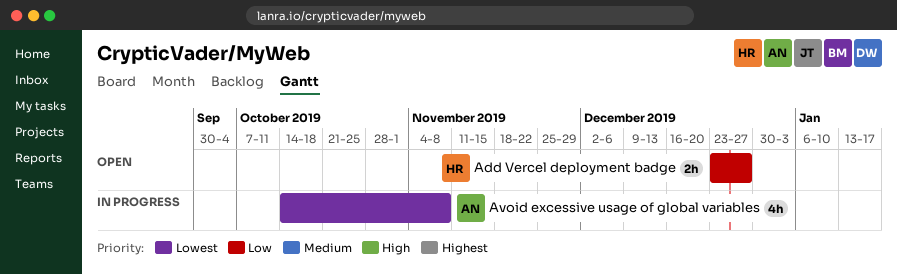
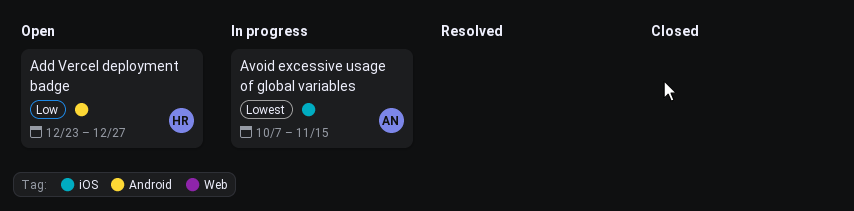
Avoid excessive usage of global variables, start: Oct 14 -> Oct 7
Avoid excessive usage of global variables, due: Nov 8 -> Nov 15

